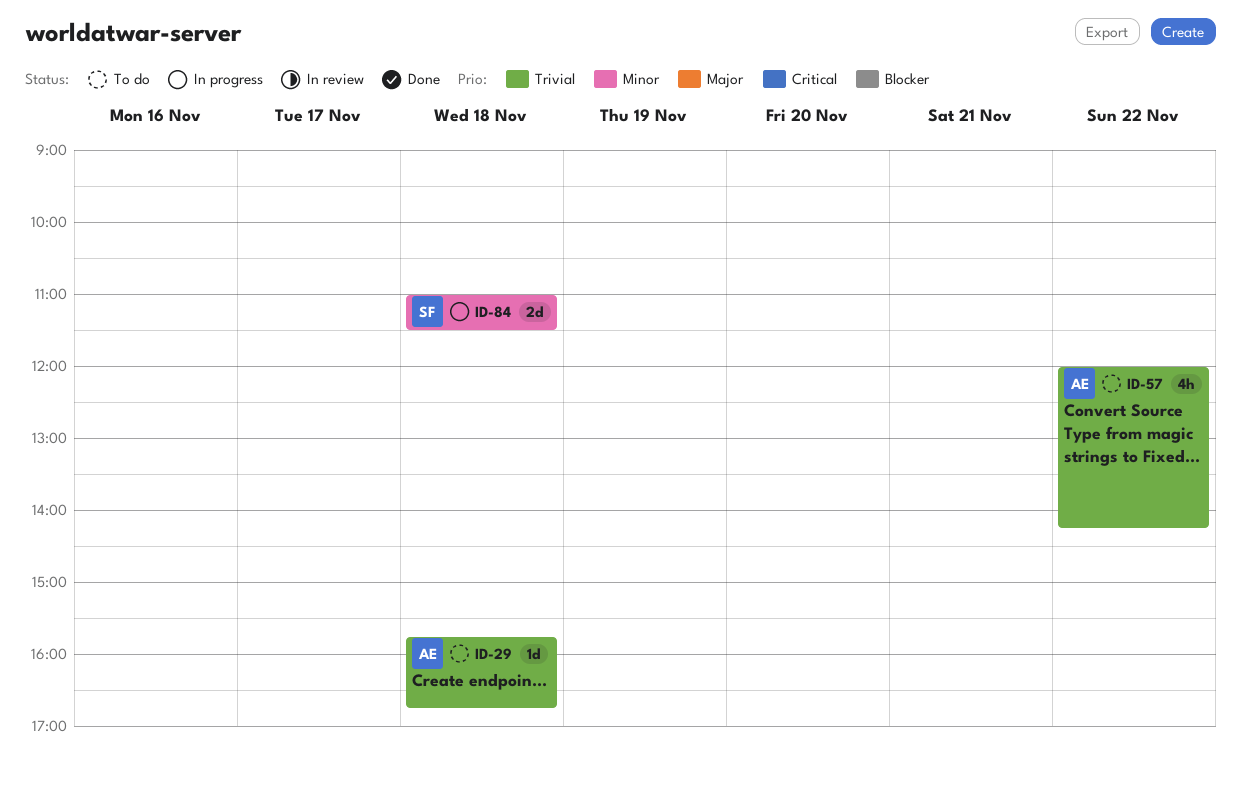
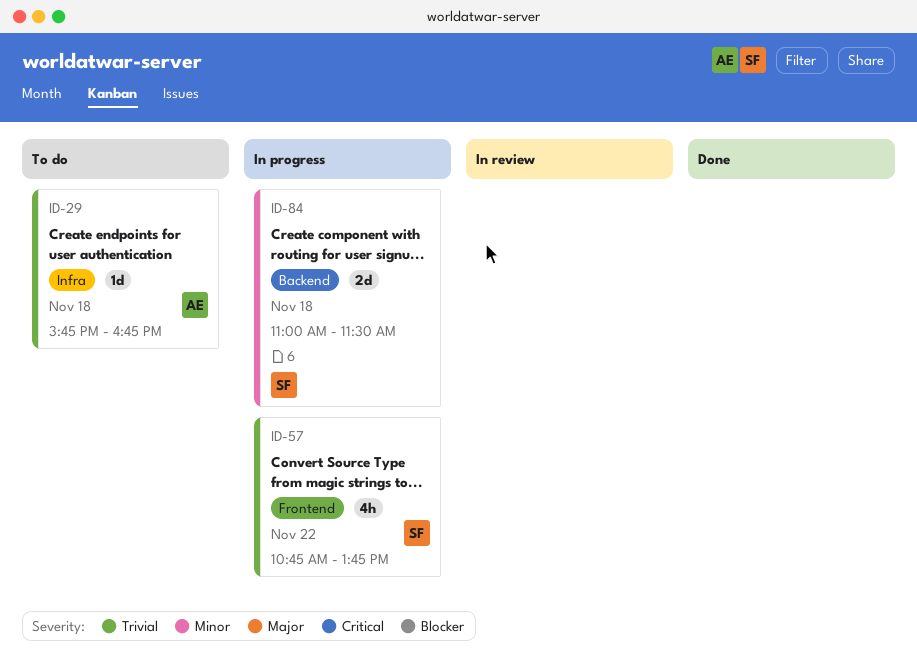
ID-57, status: To do -> In progress
ID-57, owner: AE -> SF
ID-57, begins: 12:00 -> 10:45
ID-57, ends: 14:15 -> 13:45

